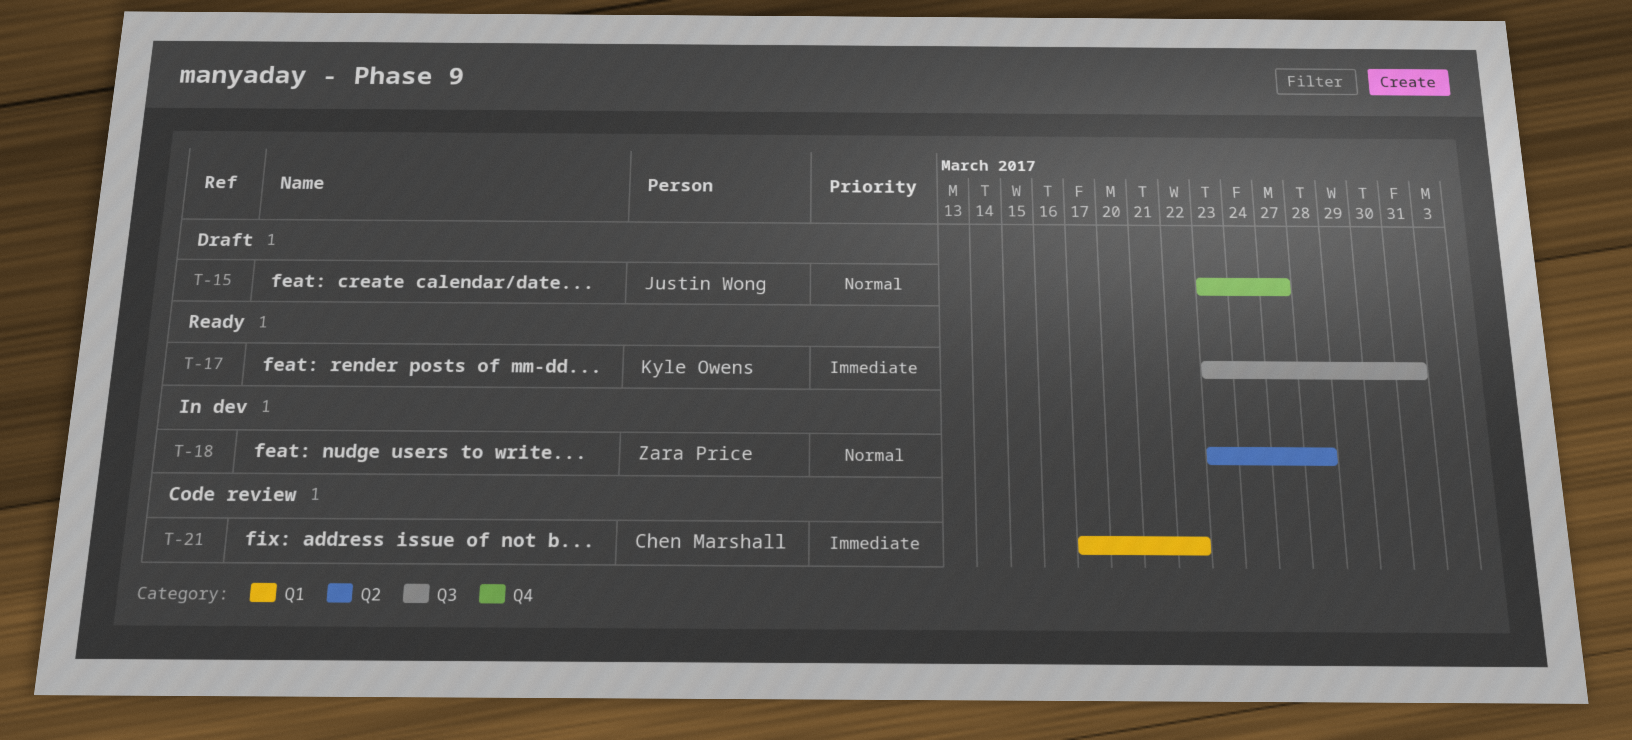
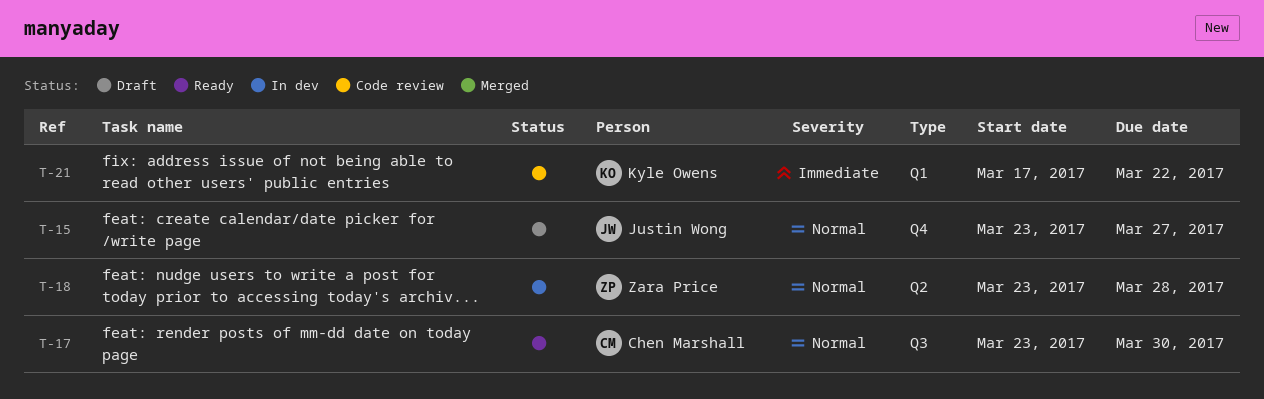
T-17, owner: Kyle Owens -> Chen Marshall
T-17, priority: Immediate -> Normal
T-17, due: Mar 31 -> Mar 30
T-21, owner: Chen Marshall -> Kyle Owens

